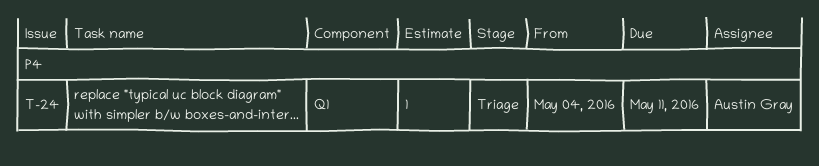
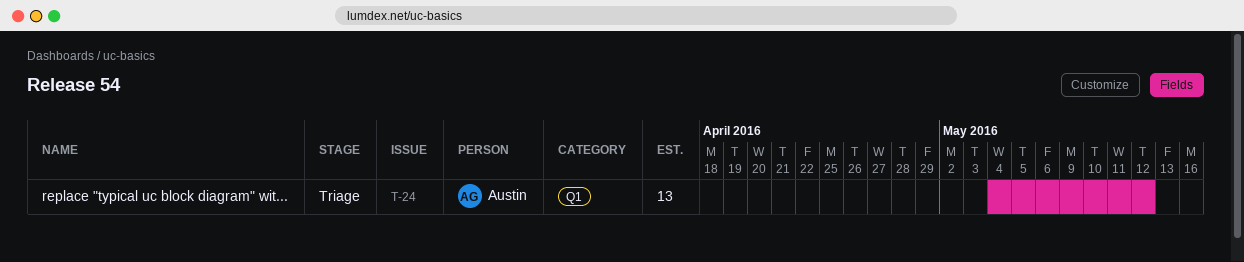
T-24, estimate: 1 -> 13
T-24, due: May 11 -> May 12

